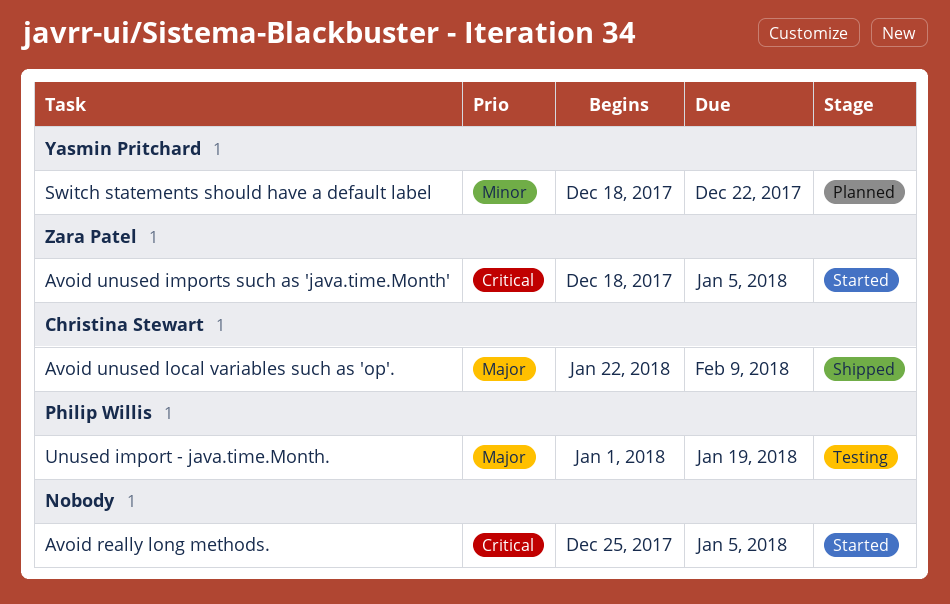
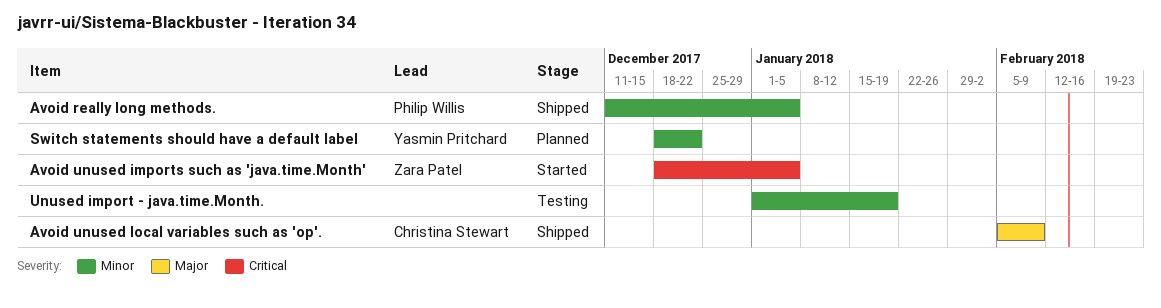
Avoid really long methods., status: Started -> Shipped
Avoid really long methods., owner: none -> Philip Willis
Avoid really long methods., priority: Critical -> Minor
Avoid really long methods., start: Dec 25 -> Dec 11
Avoid unused local variables such as 'op'., start: Jan 22 -> Feb 5
Unused import - java.time.Month., owner: Philip Willis -> none
Unused import - java.time.Month., priority: Major -> Minor

